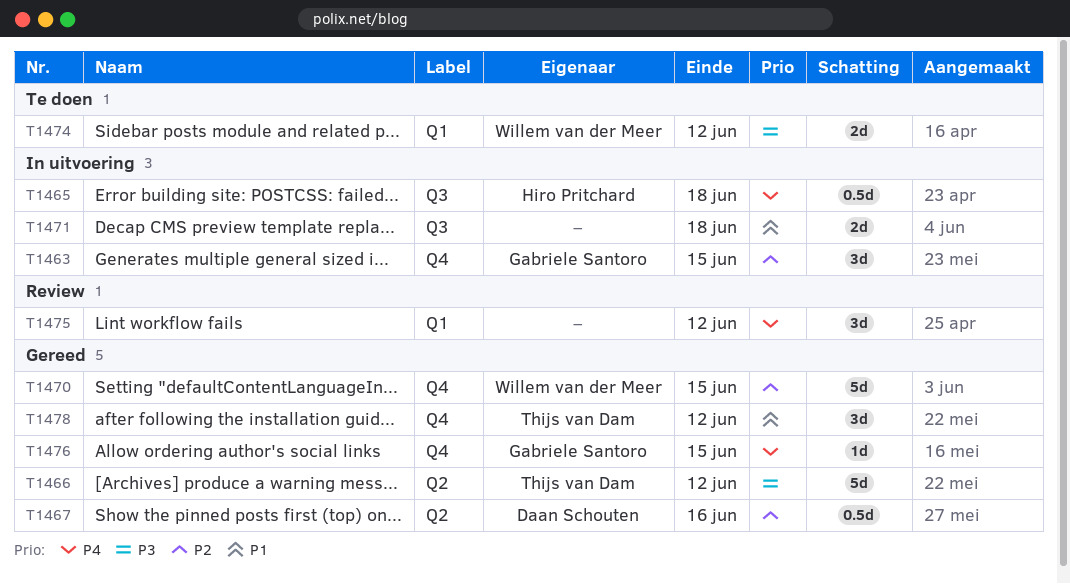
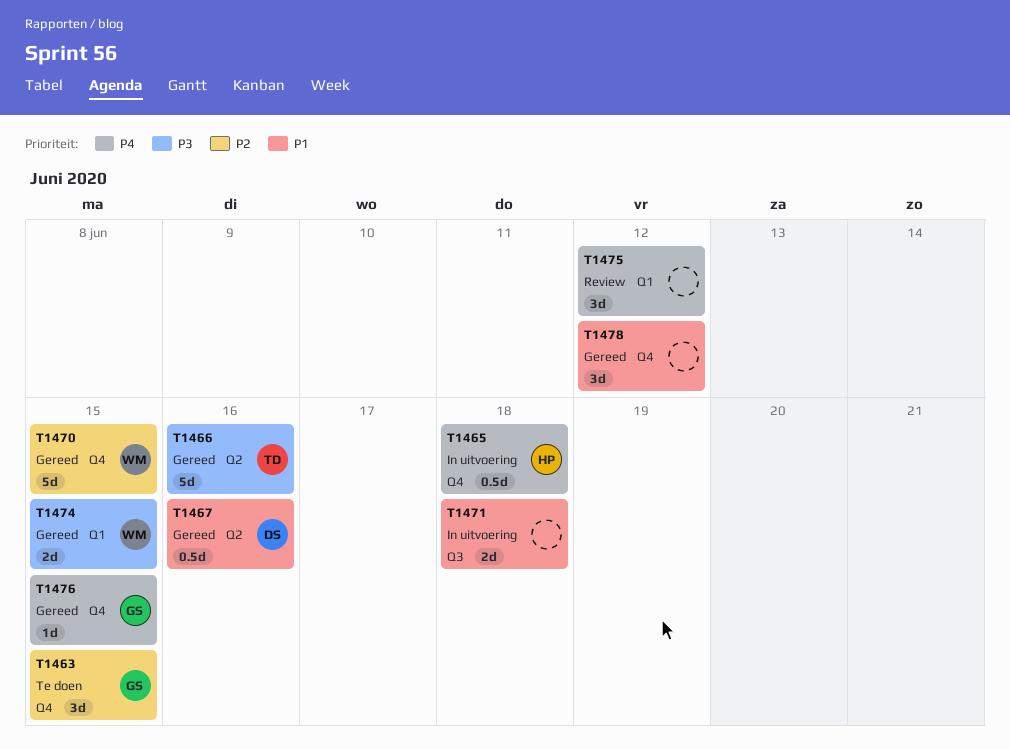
T1463, status: In uitvoering -> Te doen
T1465, label: Q3 -> Q4
T1466, due: Jun 12 -> Jun 16
T1467, priority: P2 -> P1
T1474, status: Te doen -> Gereed
T1474, due: Jun 12 -> Jun 15
T1478, owner: Thijs van Dam -> none

